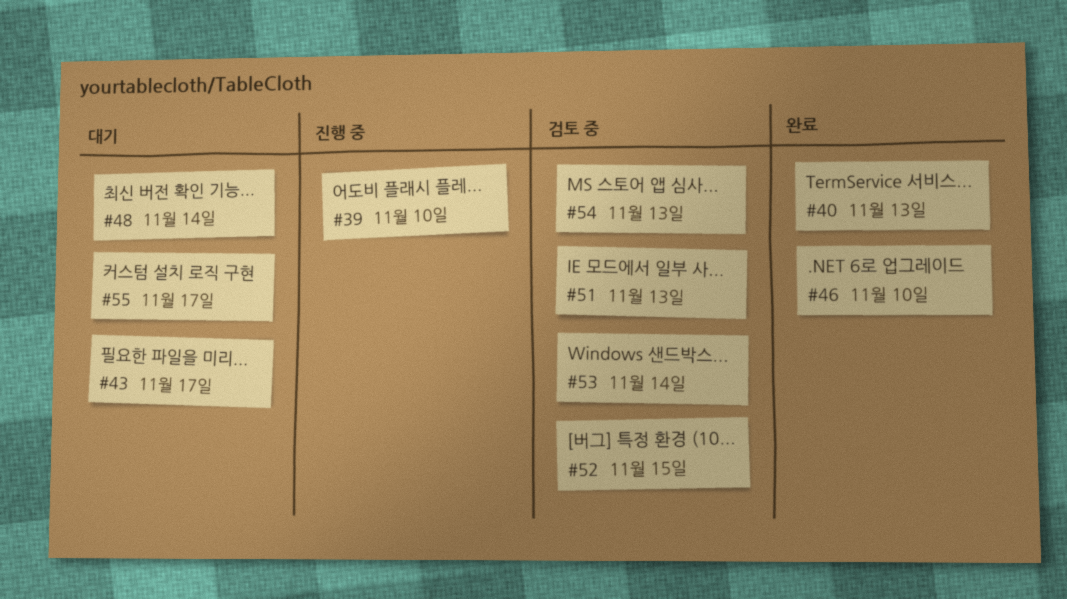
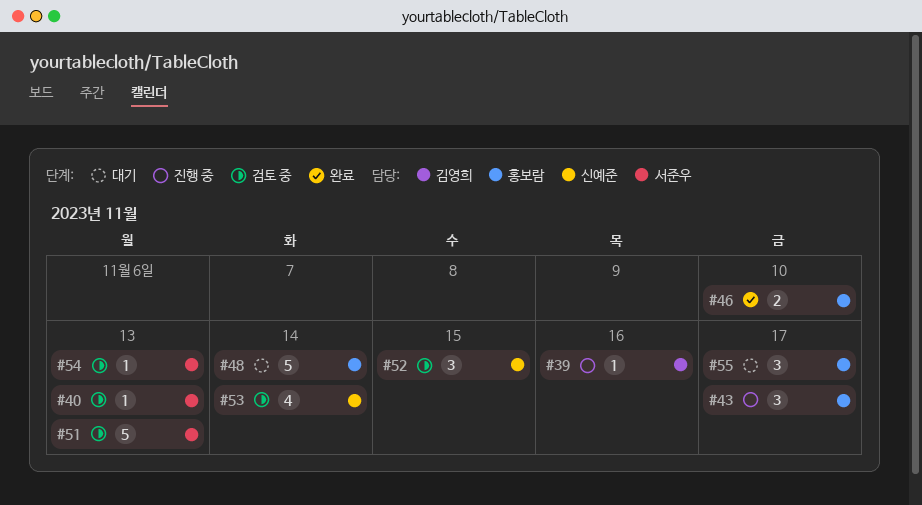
#39, due: Nov 10 -> Nov 16
#40, status: 완료 -> 검토 중
#43, status: 대기 -> 진행 중

